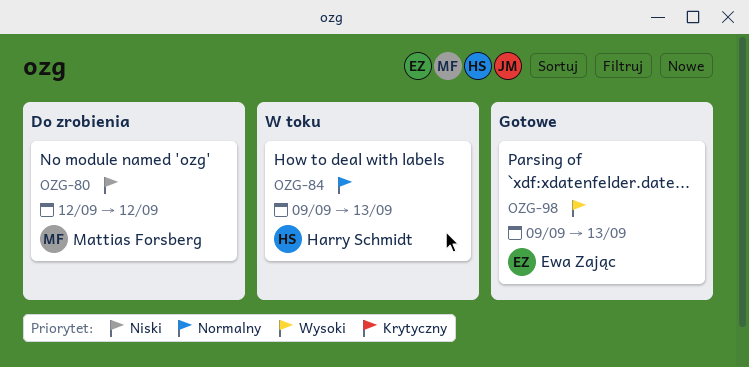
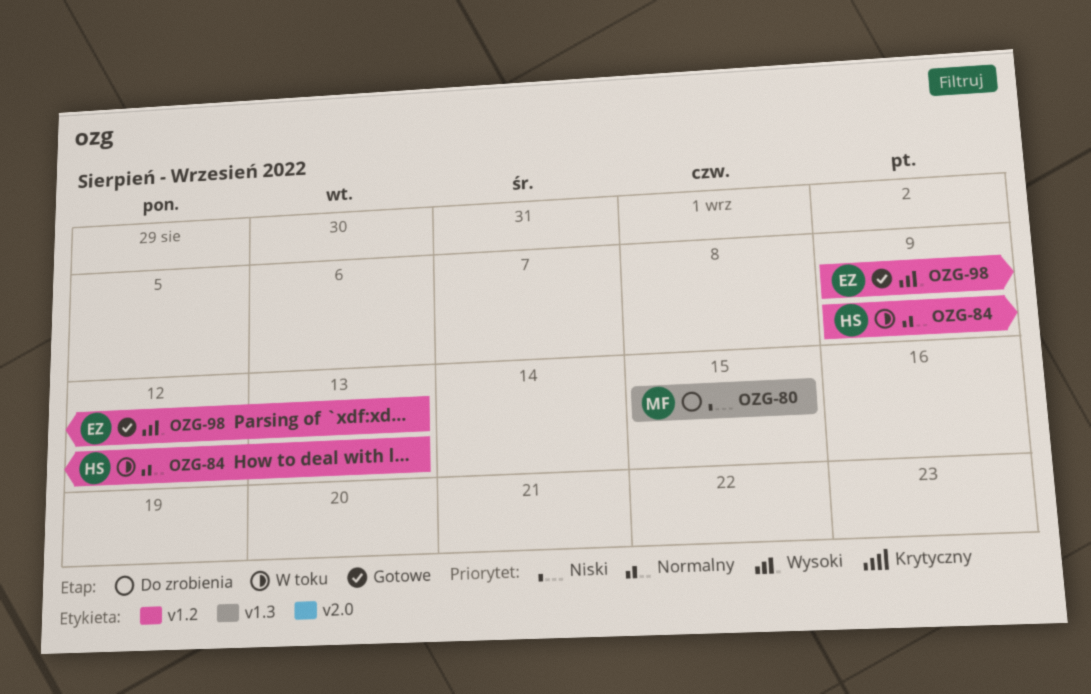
OZG-80, start: Sep 12 -> Sep 15
OZG-80, due: Sep 12 -> Sep 15

